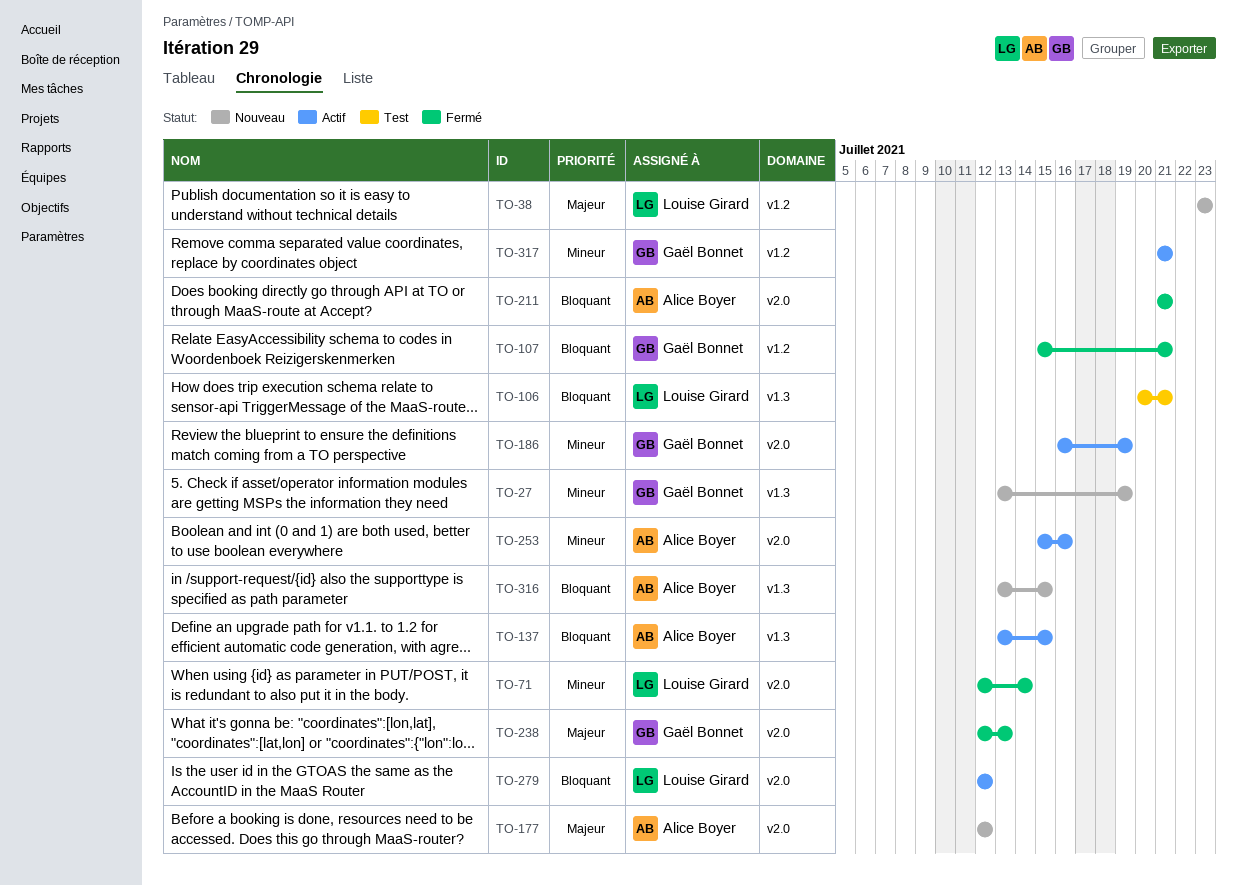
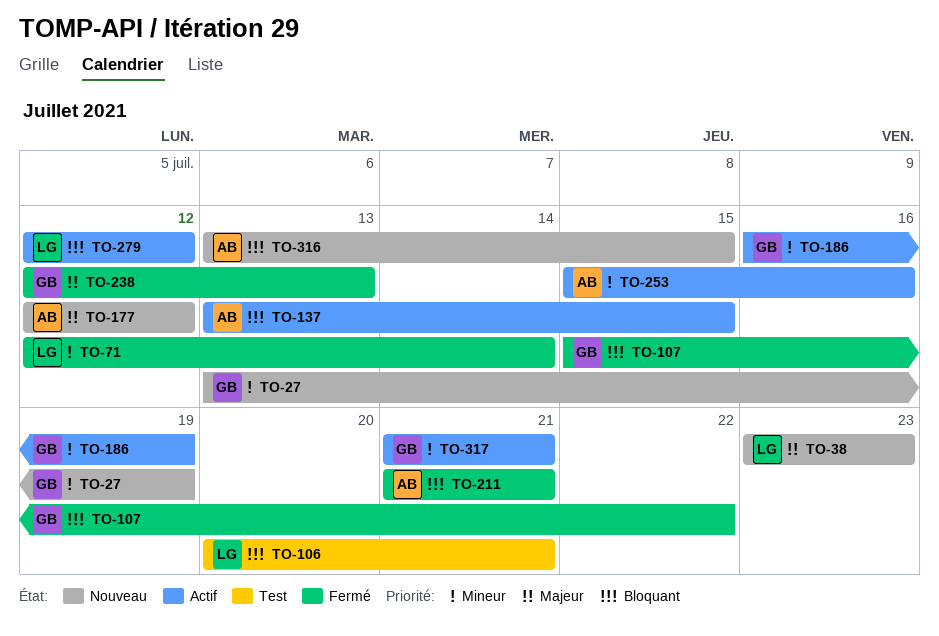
TO-107, due: Jul 21 -> Jul 22

